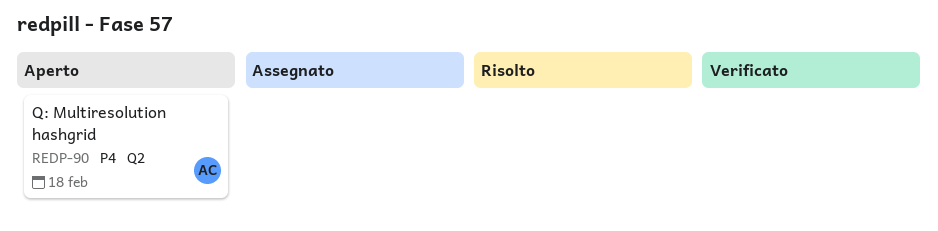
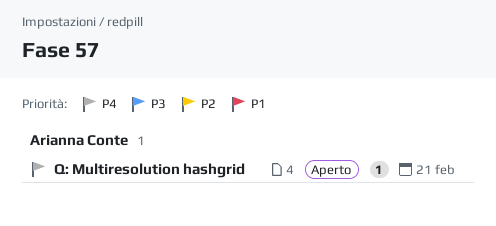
Q: Multiresolution hashgrid, due: Feb 18 -> Feb 21

